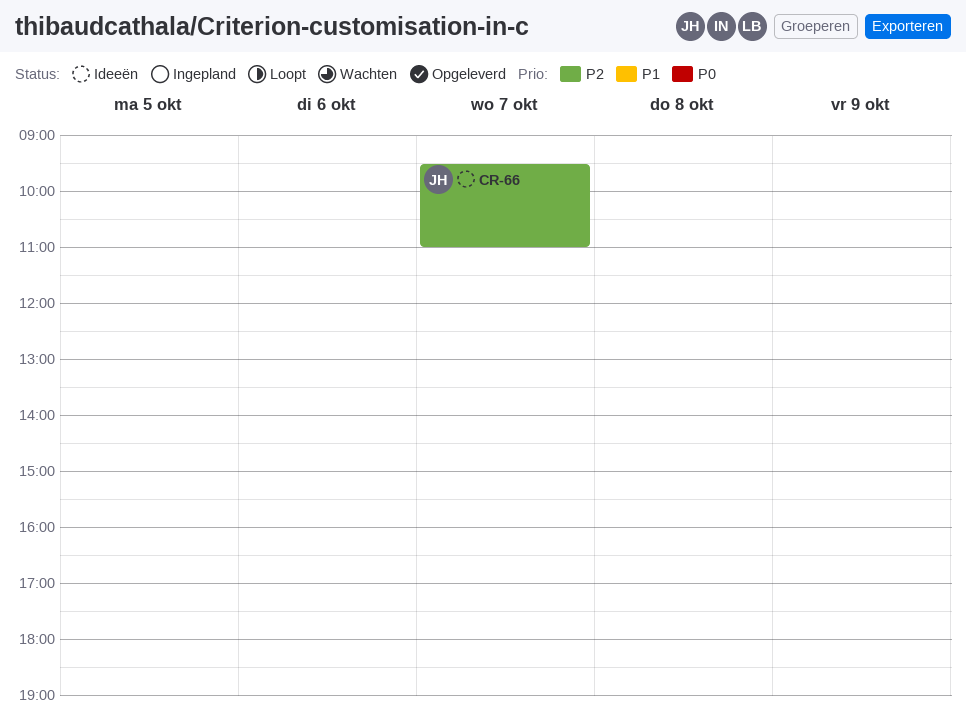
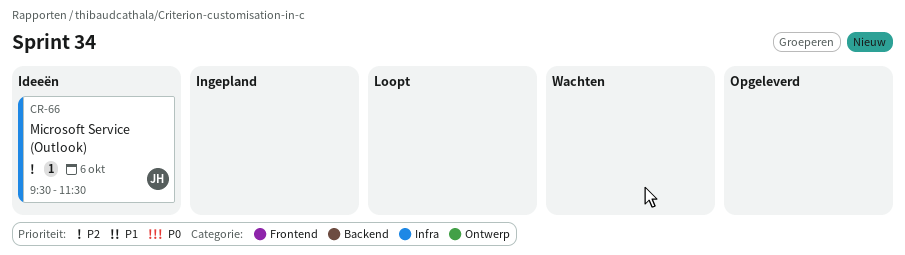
CR-66, day: Oct 7 -> Oct 6
CR-66, ends: 11:00 -> 11:30

